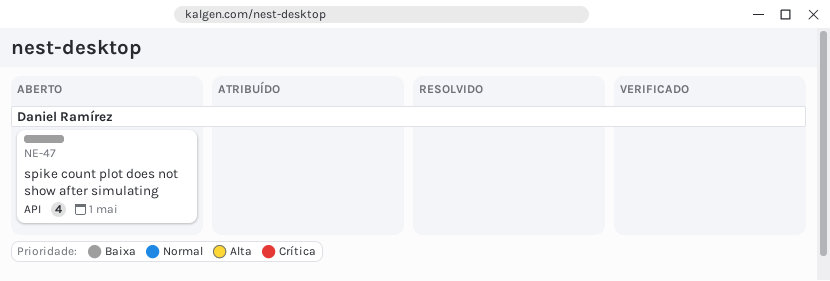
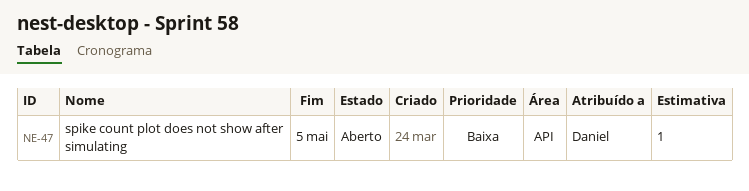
NE-47, estimate: 4 -> 1
NE-47, due: May 1 -> May 5

